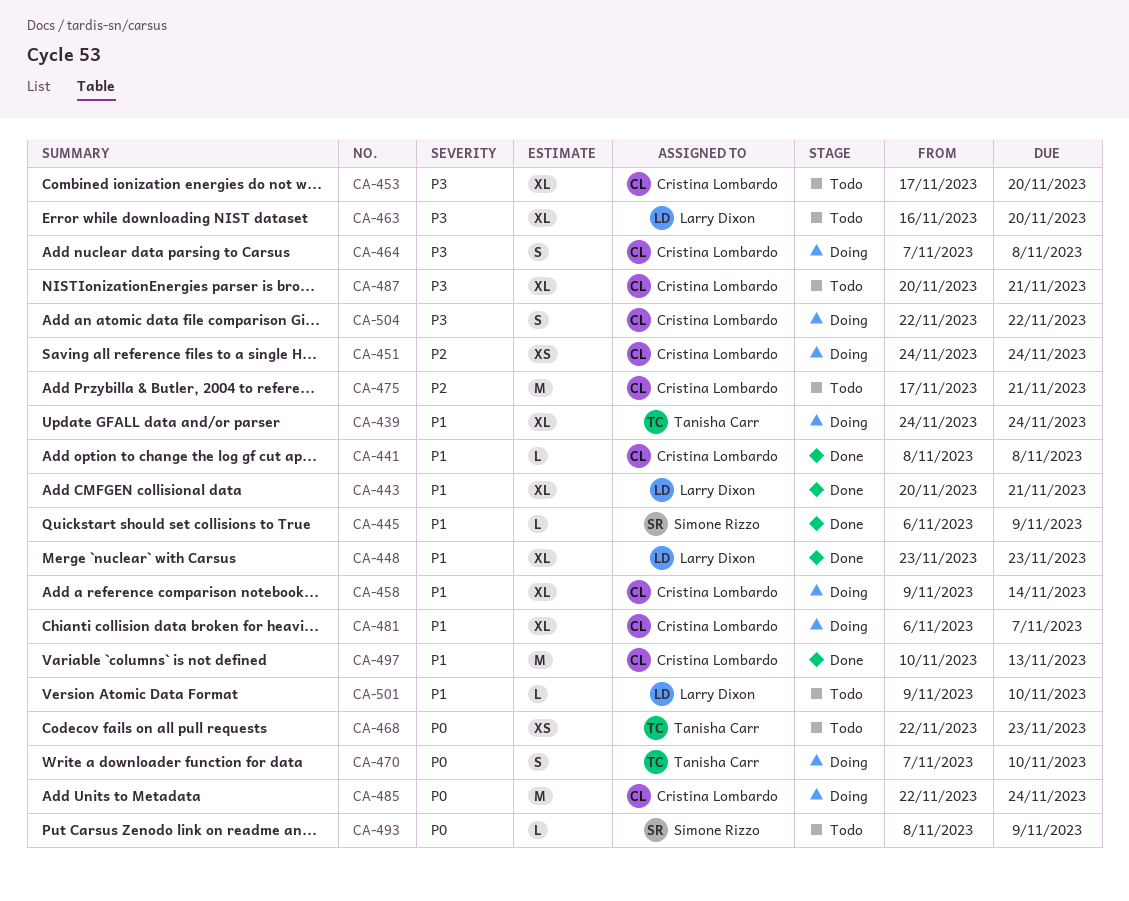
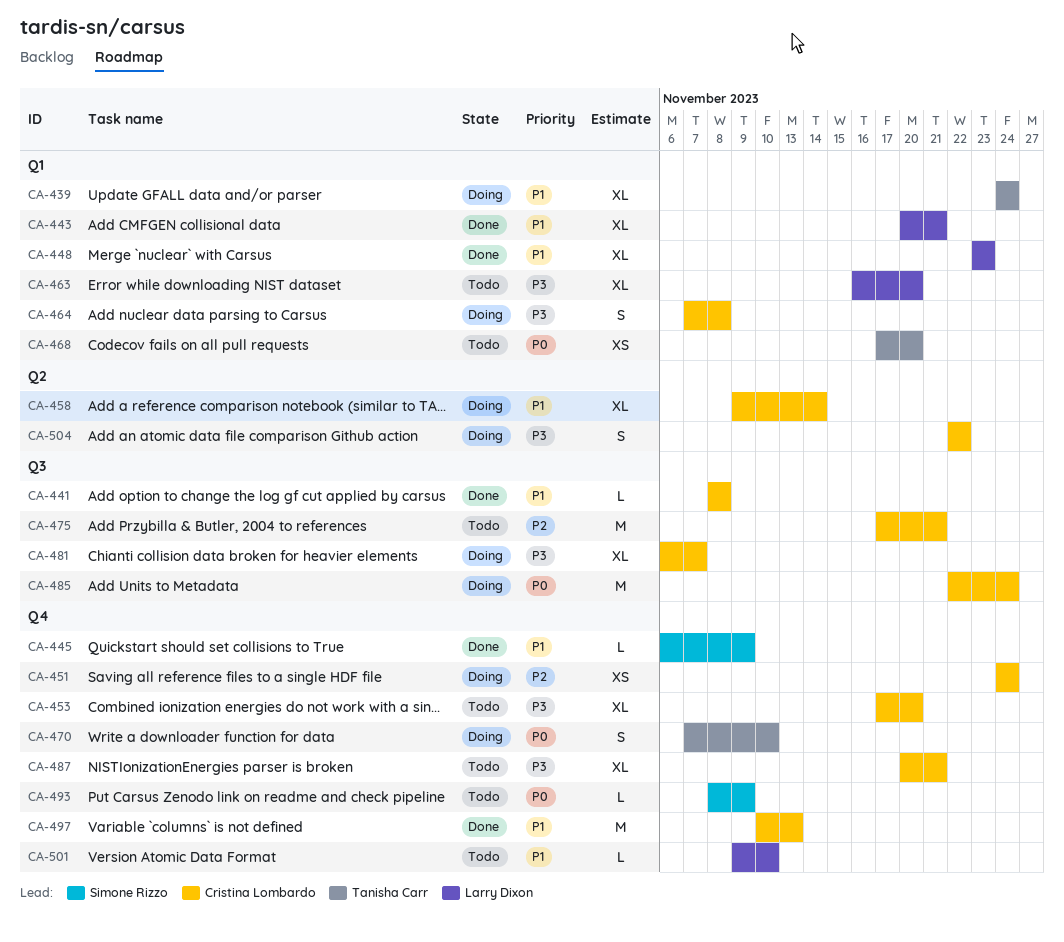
CA-468, start: Nov 22 -> Nov 17
CA-468, due: Nov 23 -> Nov 20
CA-481, priority: P1 -> P3

